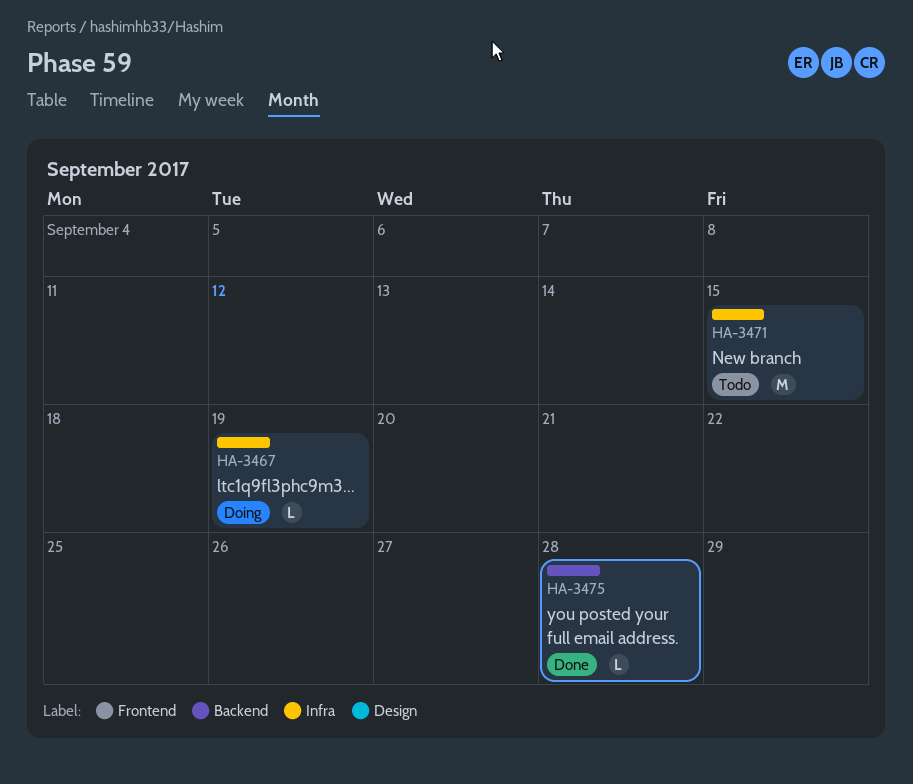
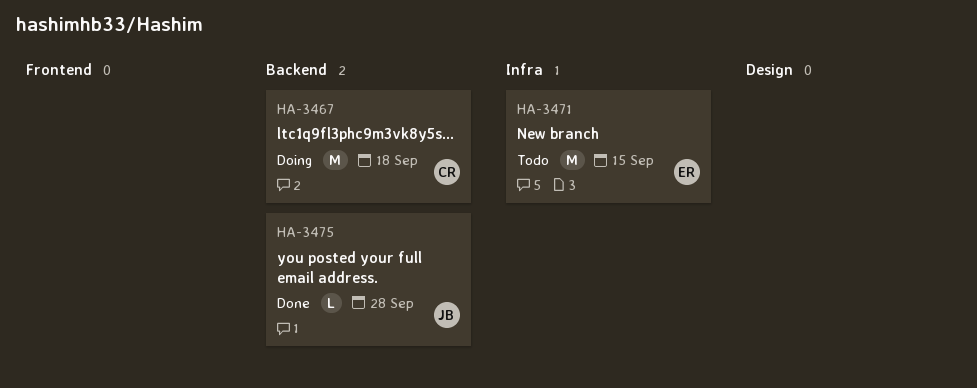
HA-3467, label: Infra -> Backend
HA-3467, estimate: L -> M
HA-3467, due: Sep 19 -> Sep 18

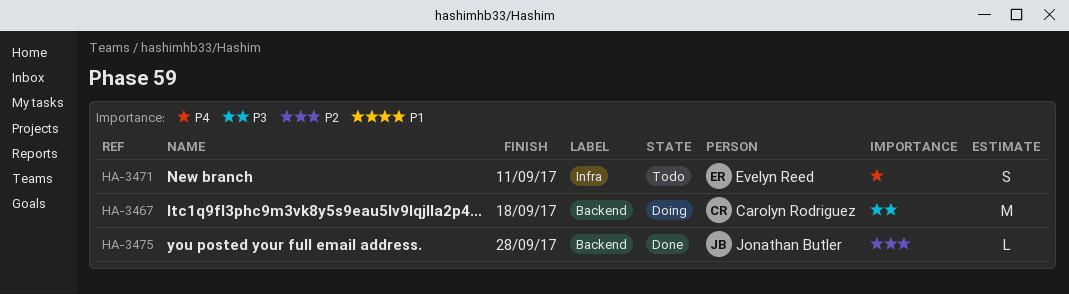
HA-3471, estimate: M -> S
HA-3471, due: Sep 15 -> Sep 11

